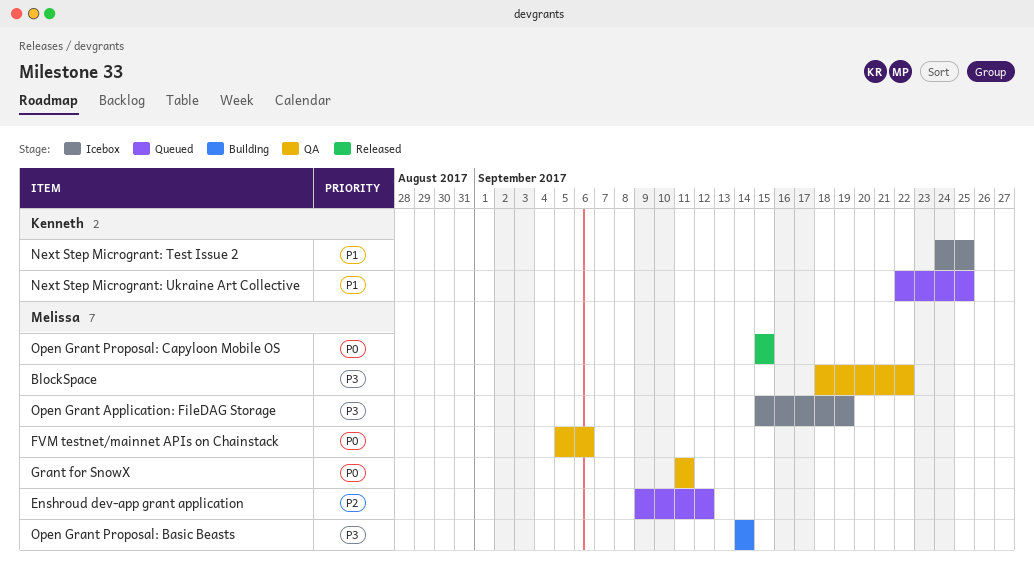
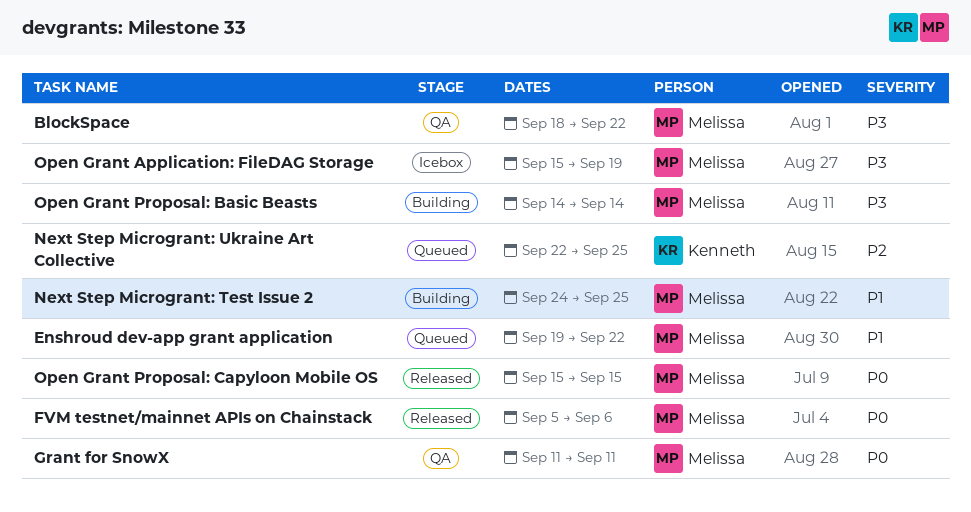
Enshroud dev-app grant application, priority: P2 -> P1
Enshroud dev-app grant application, start: Sep 9 -> Sep 19
Enshroud dev-app grant application, due: Sep 12 -> Sep 22
FVM testnet/mainnet APIs on Chainstack, status: QA -> Released
Next Step Microgrant: Test Issue 2, status: Icebox -> Building
Next Step Microgrant: Test Issue 2, owner: Kenneth -> Melissa
Next Step Microgrant: Ukraine Art Collective, priority: P1 -> P2

